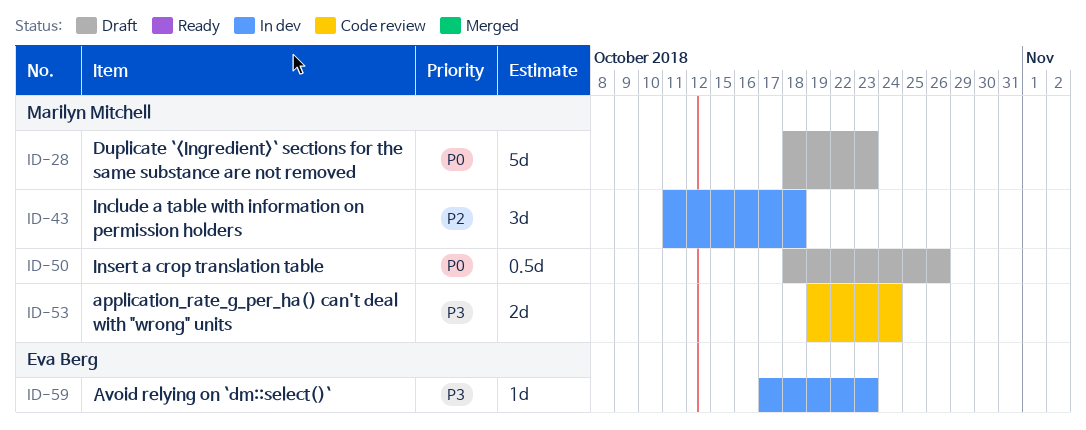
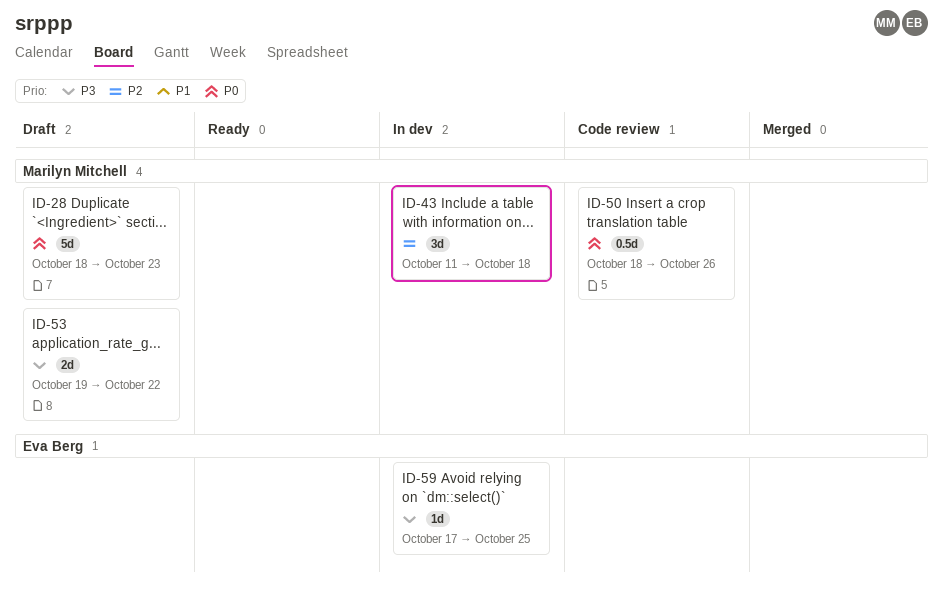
ID-50, status: Draft -> Code review
ID-53, status: Code review -> Draft
ID-53, due: Oct 24 -> Oct 22
ID-59, due: Oct 23 -> Oct 25

